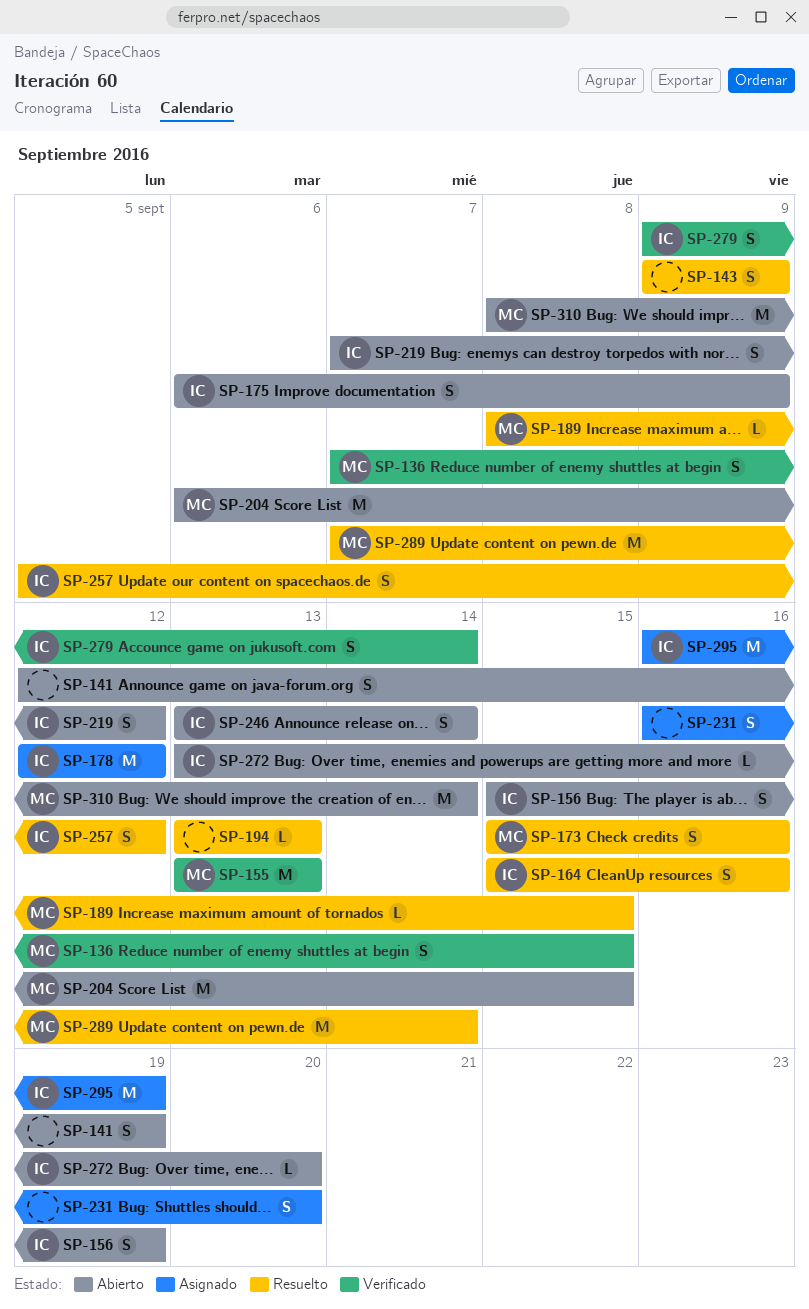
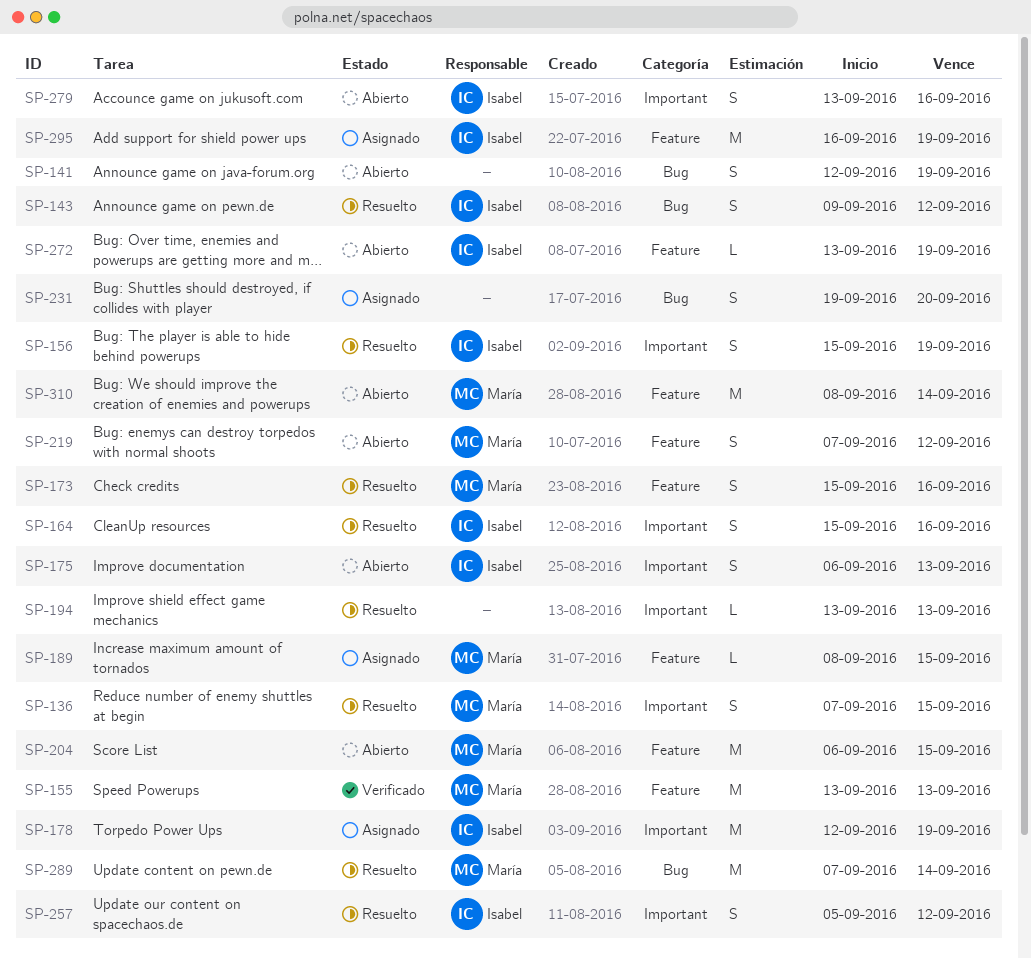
SP-136, status: Verificado -> Resuelto
SP-143, owner: none -> Isabel
SP-143, due: Sep 9 -> Sep 12
SP-156, status: Abierto -> Resuelto
SP-175, due: Sep 9 -> Sep 13
SP-178, due: Sep 12 -> Sep 19
SP-189, status: Resuelto -> Asignado
SP-219, owner: Isabel -> María
SP-231, start: Sep 16 -> Sep 19
SP-246: present -> none
SP-272, due: Sep 20 -> Sep 19
SP-279, status: Verificado -> Abierto
SP-279, start: Sep 9 -> Sep 13
SP-279, due: Sep 14 -> Sep 16

